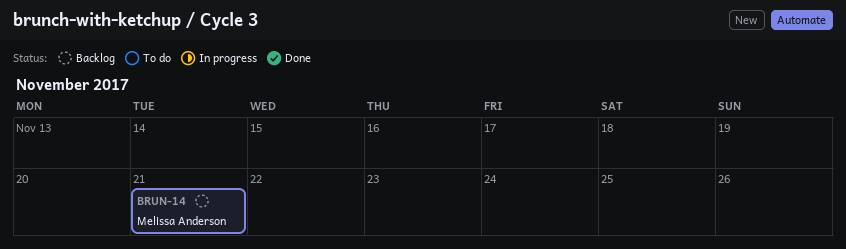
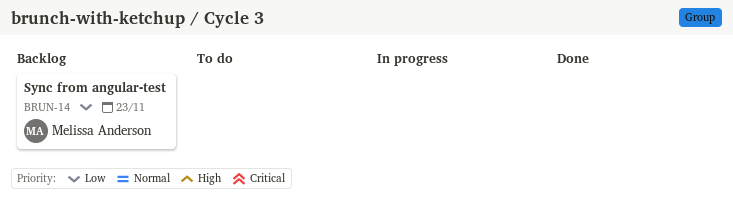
BRUN-14, due: Nov 21 -> Nov 23

